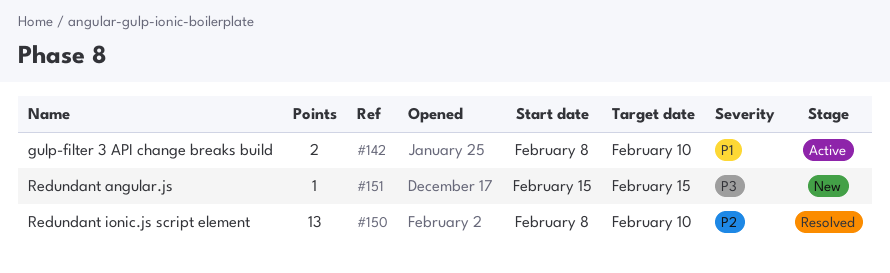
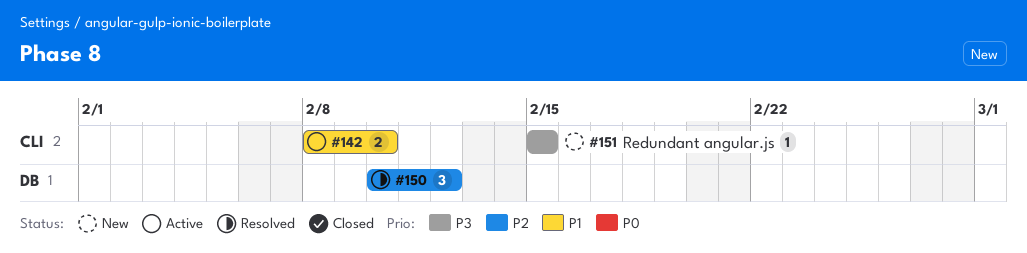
#150, estimate: 13 -> 3
#150, start: Feb 8 -> Feb 10
#150, due: Feb 10 -> Feb 12

